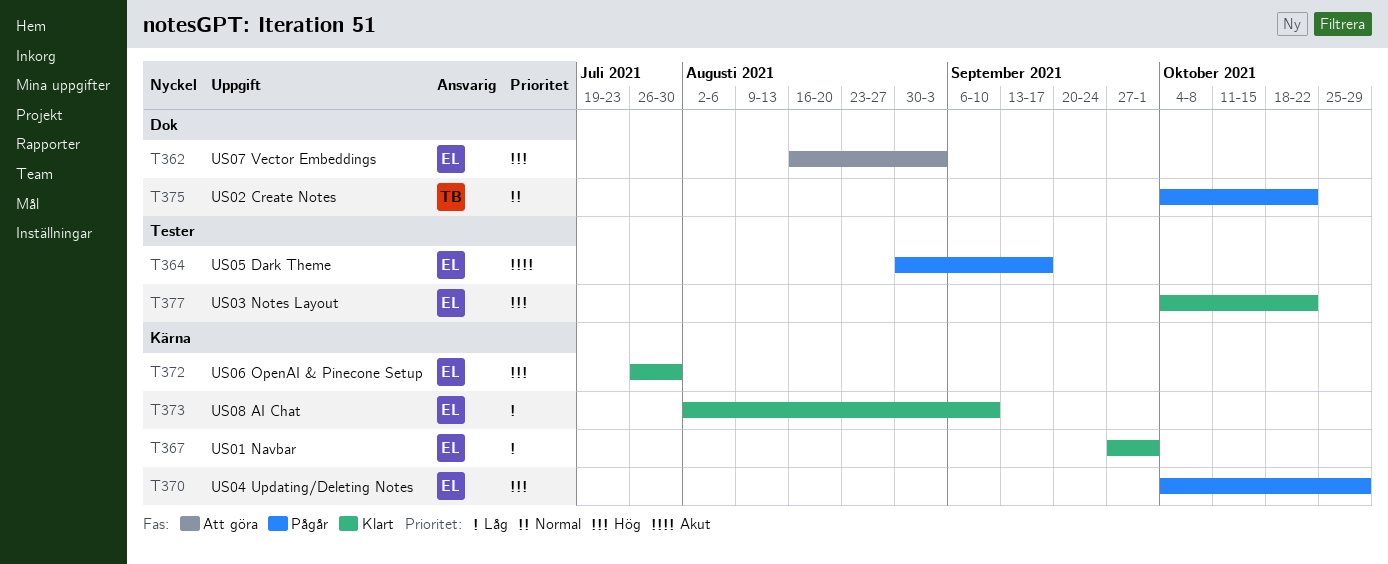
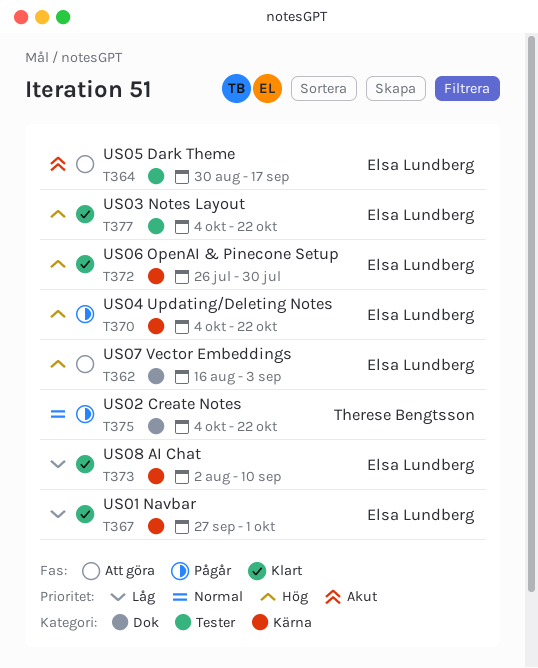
T364, status: Pågår -> Att göra
T370, due: Oct 29 -> Oct 22

